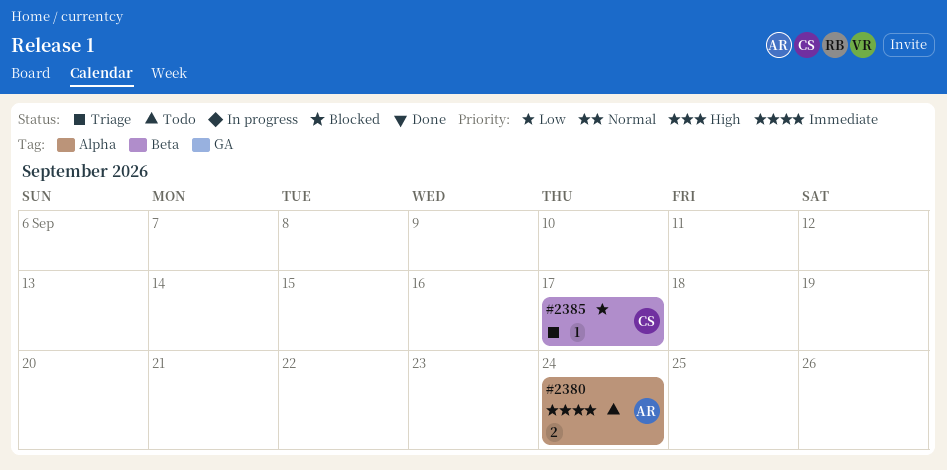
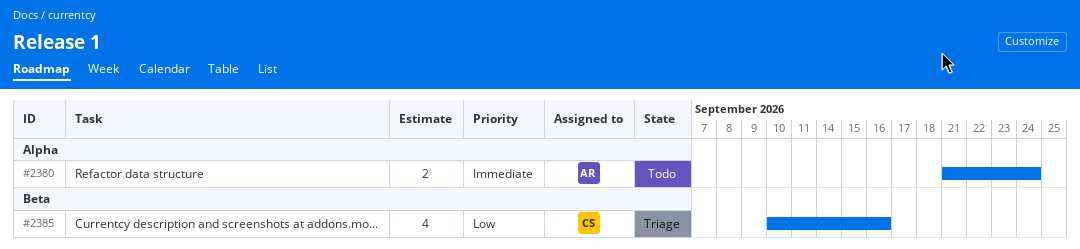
#2385, estimate: 1 -> 4
#2385, due: Sep 17 -> Sep 16

